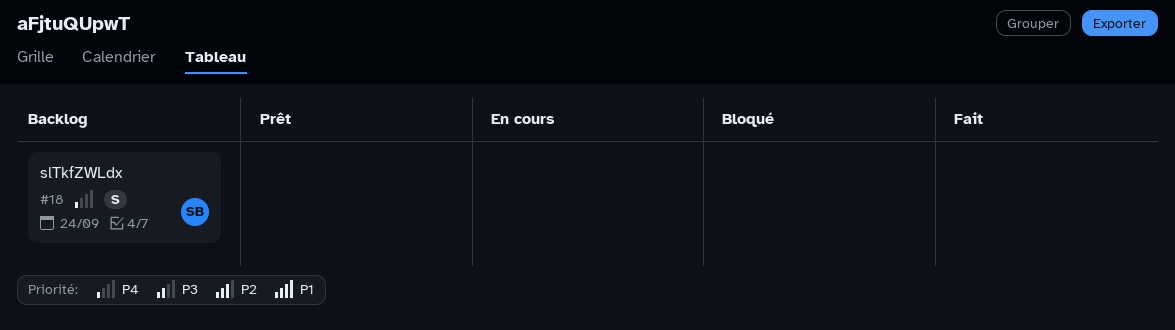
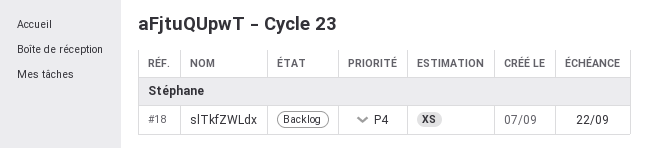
#18, estimate: S -> XS
#18, due: Sep 24 -> Sep 22

